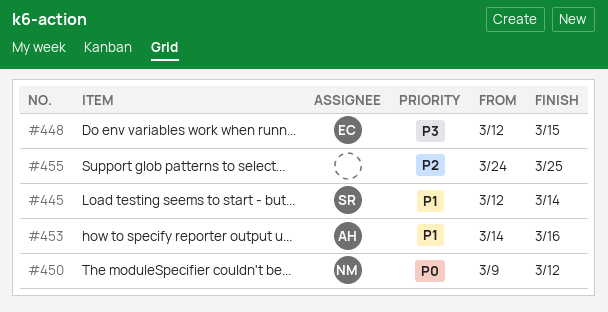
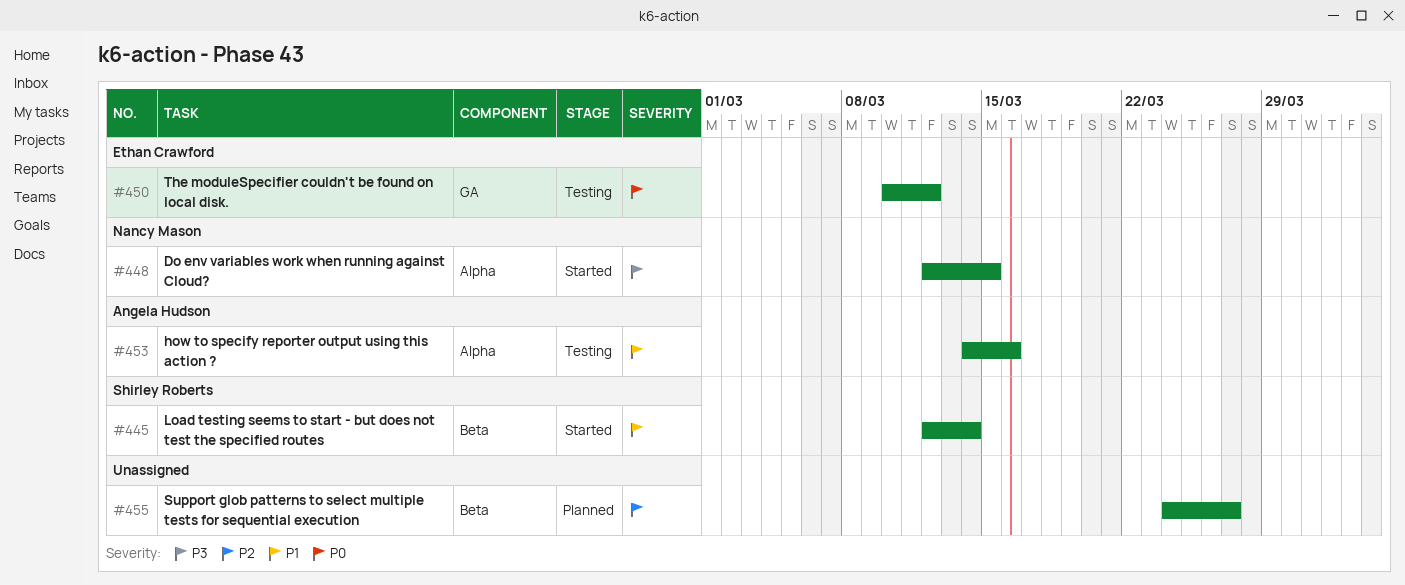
#448, owner: Ethan Crawford -> Nancy Mason
#450, owner: Nancy Mason -> Ethan Crawford
#450, start: Mar 9 -> Mar 10
#455, due: Mar 25 -> Mar 27

